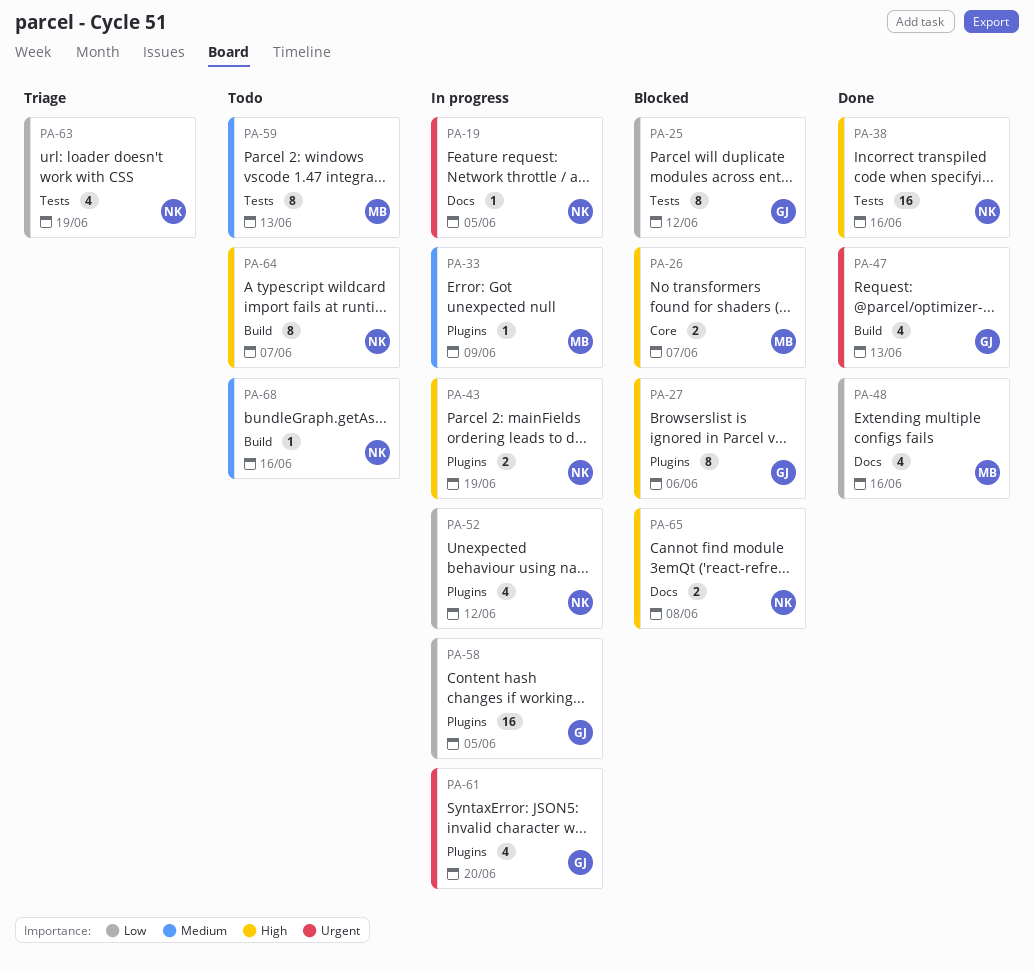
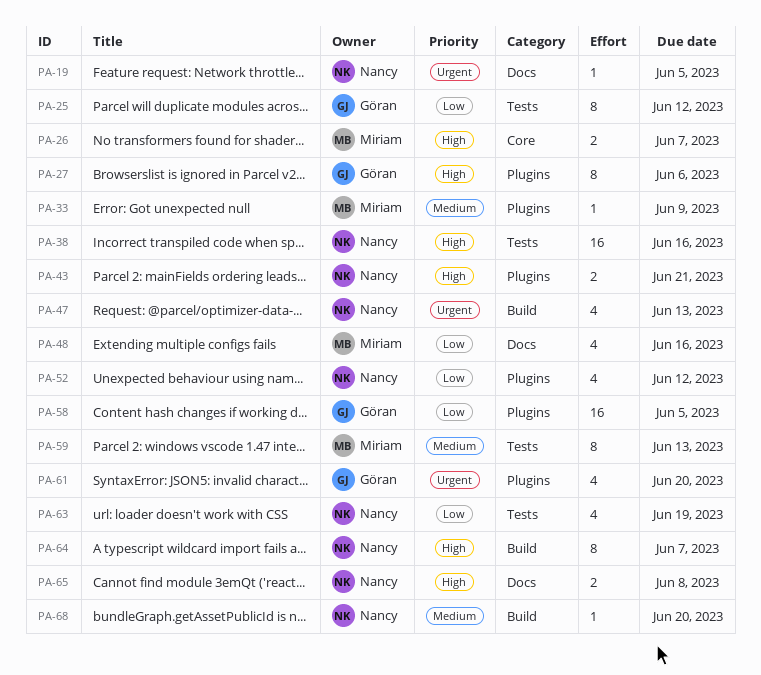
PA-43, due: Jun 19 -> Jun 21
PA-47, owner: Göran -> Nancy
PA-68, due: Jun 16 -> Jun 20

